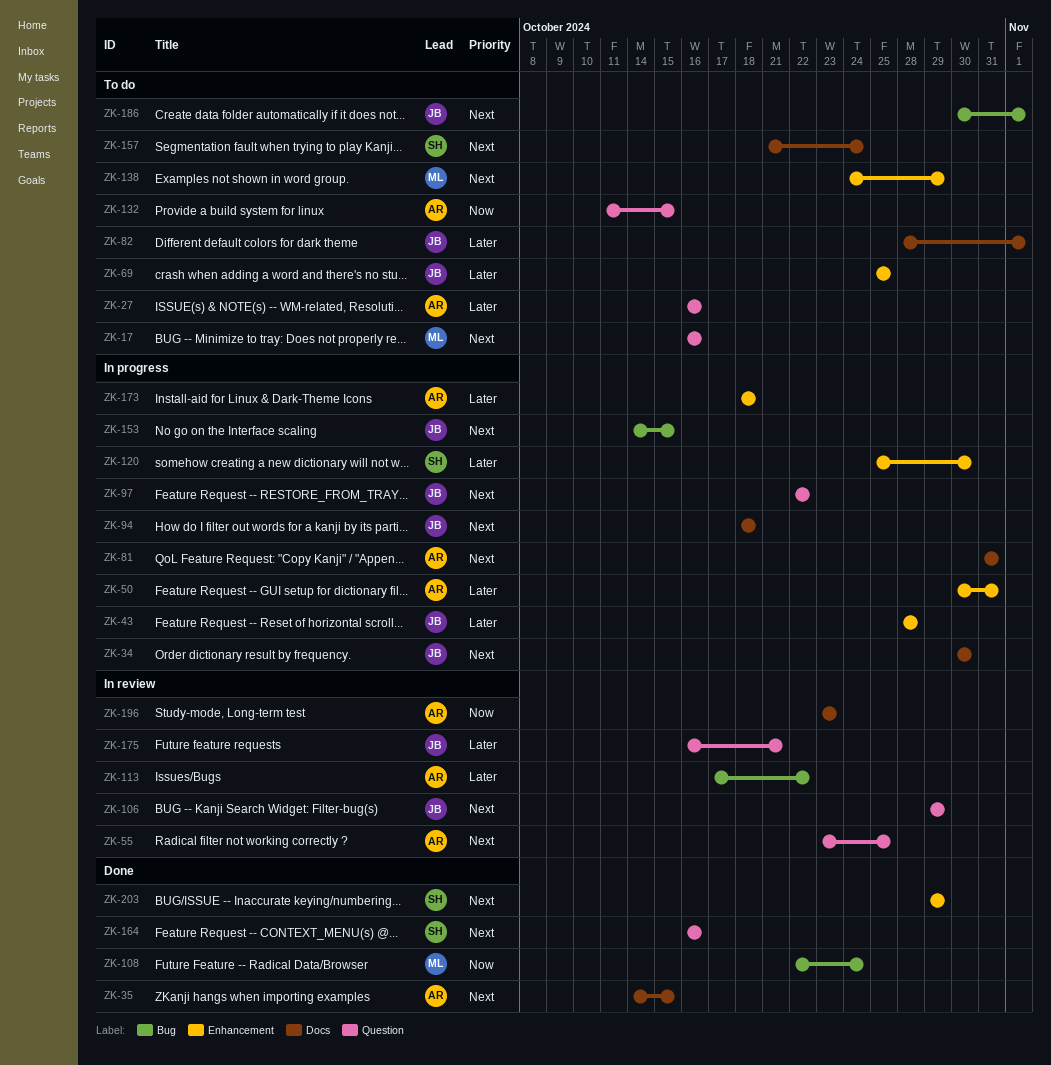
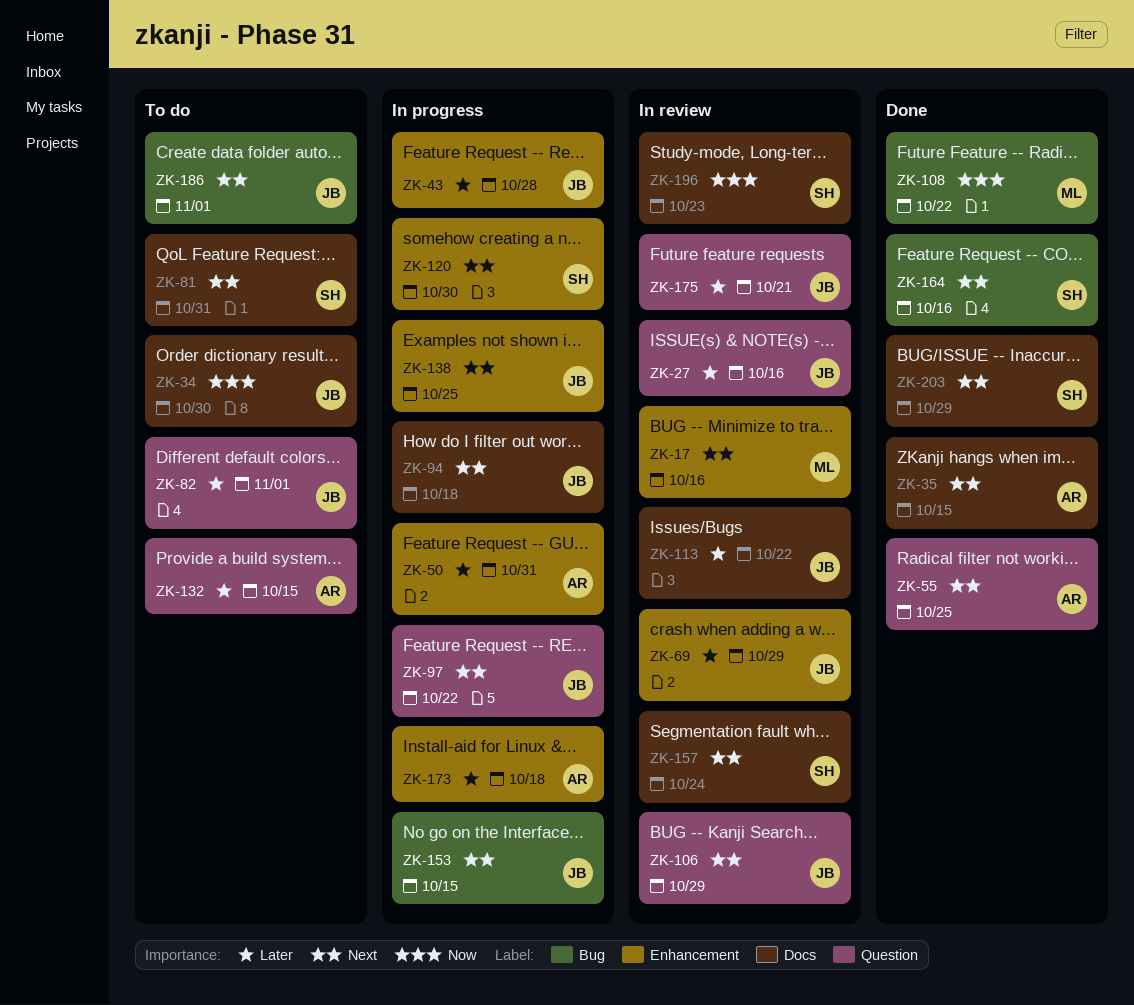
ZK-17, status: To do -> In review
ZK-17, label: Question -> Enhancement
ZK-27, status: To do -> In review
ZK-27, owner: AR -> JB
ZK-34, status: In progress -> To do
ZK-34, priority: Next -> Now
ZK-55, status: In review -> Done
ZK-69, status: To do -> In review
ZK-69, due: Oct 25 -> Oct 29
ZK-81, status: In progress -> To do
ZK-81, owner: AR -> SH
ZK-82, label: Docs -> Question
ZK-108, due: Oct 24 -> Oct 22
ZK-113, owner: AR -> JB
ZK-113, label: Bug -> Docs
ZK-120, priority: Later -> Next
ZK-132, priority: Now -> Later
ZK-138, status: To do -> In progress
ZK-138, owner: ML -> JB
ZK-138, due: Oct 29 -> Oct 25
ZK-157, status: To do -> In review
ZK-164, label: Question -> Bug
ZK-196, owner: AR -> SH
ZK-203, label: Enhancement -> Docs

